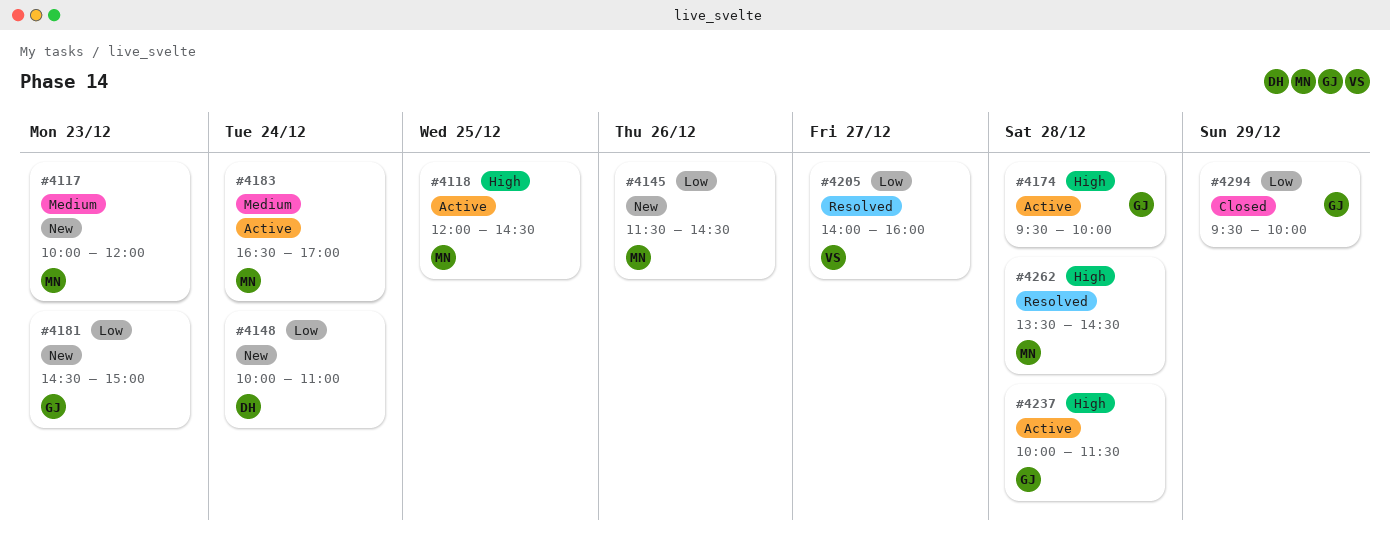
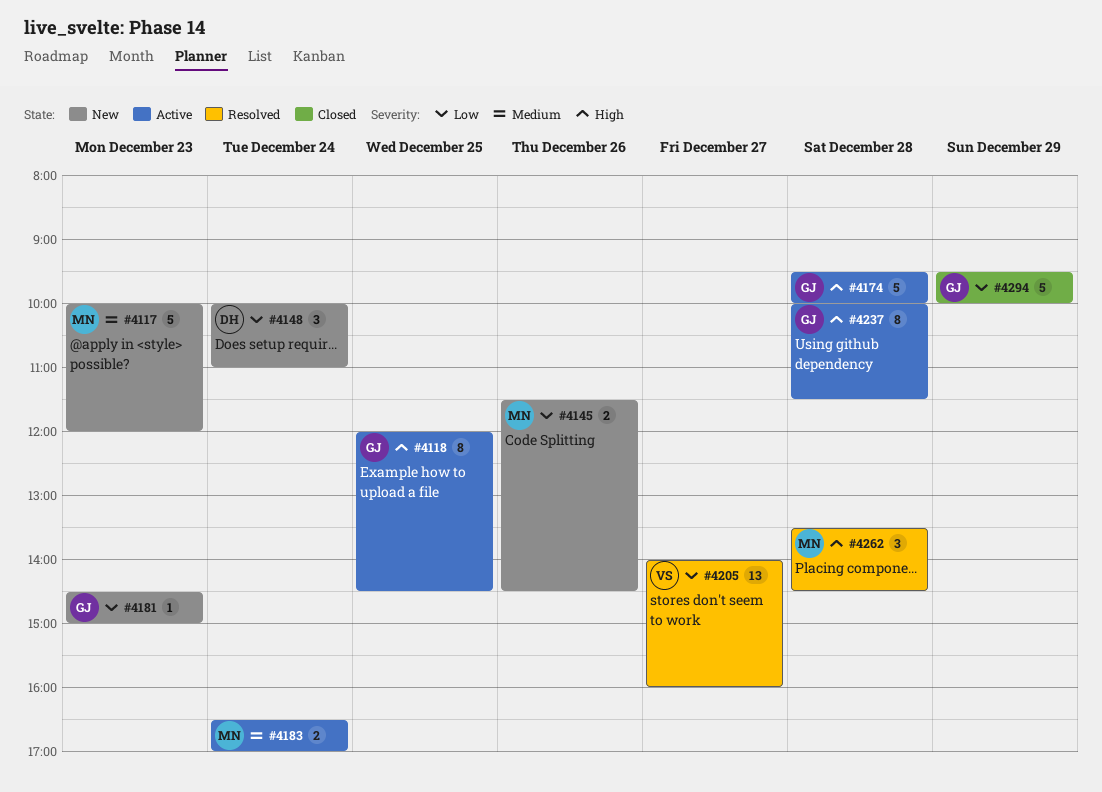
#4118, owner: MN -> GJ

